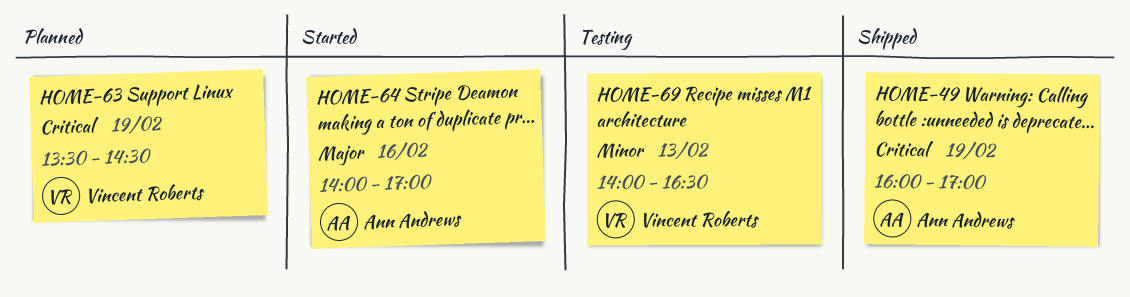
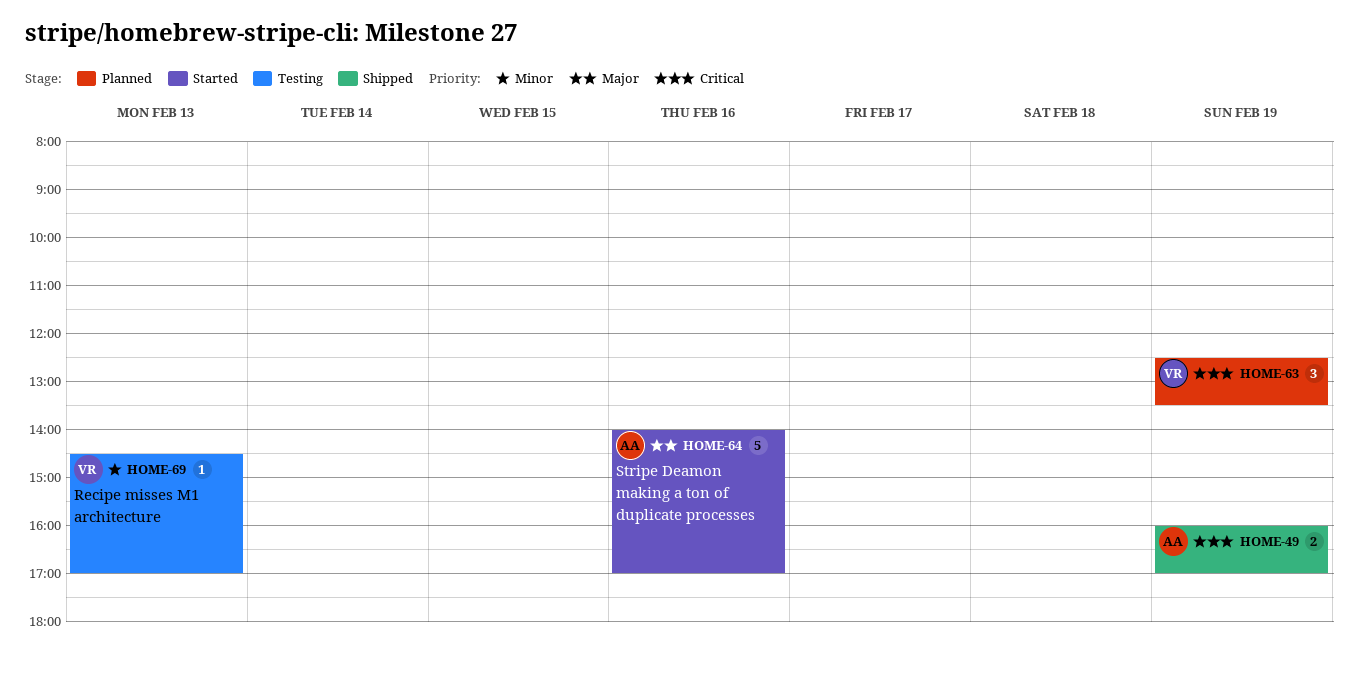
HOME-63, begins: 13:30 -> 12:30
HOME-63, ends: 14:30 -> 13:30
HOME-69, begins: 14:00 -> 14:30
HOME-69, ends: 16:30 -> 17:00

